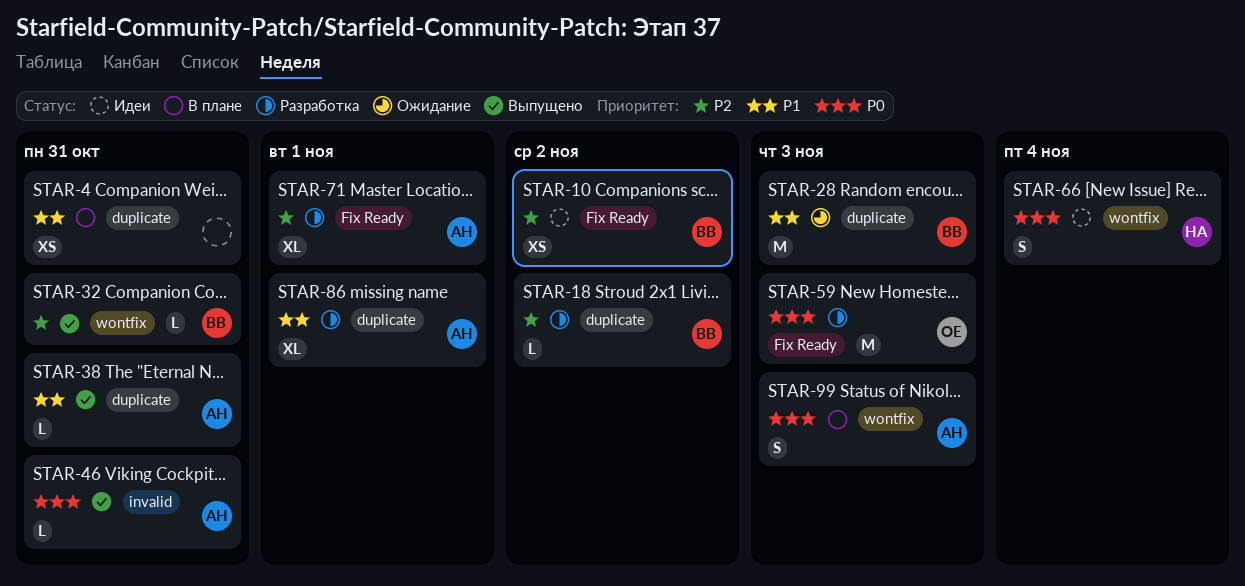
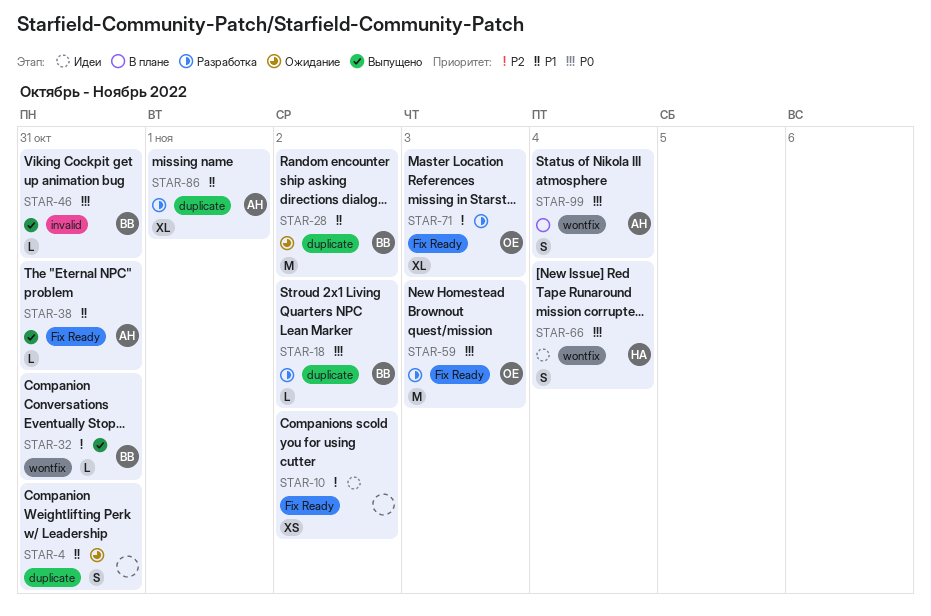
STAR-4, status: В плане -> Ожидание
STAR-4, estimate: XS -> S
STAR-10, owner: ВВ -> none
STAR-18, priority: P2 -> P0
STAR-28, due: Nov 3 -> Nov 2
STAR-38, label: duplicate -> Fix Ready
STAR-46, owner: АН -> ВВ
STAR-71, owner: АН -> ОЕ
STAR-71, due: Nov 1 -> Nov 3
STAR-99, due: Nov 3 -> Nov 4

